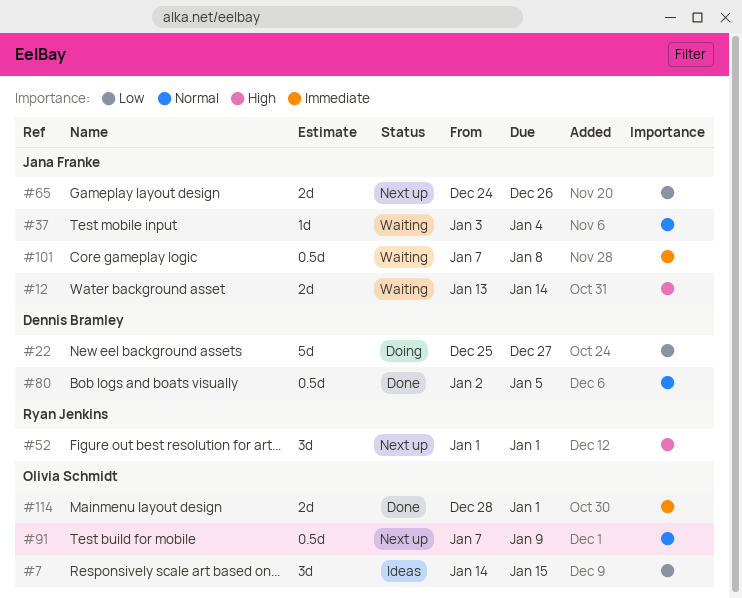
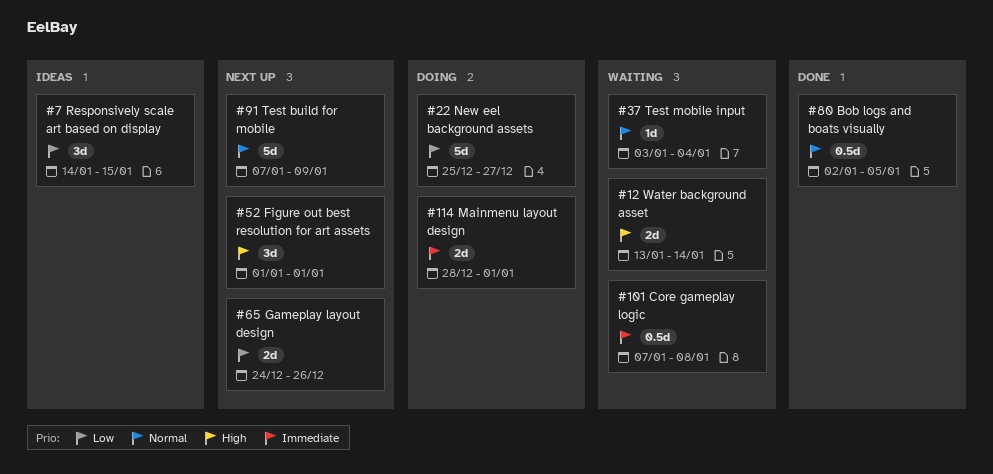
#91, estimate: 0.5d -> 5d
#114, status: Done -> Doing

